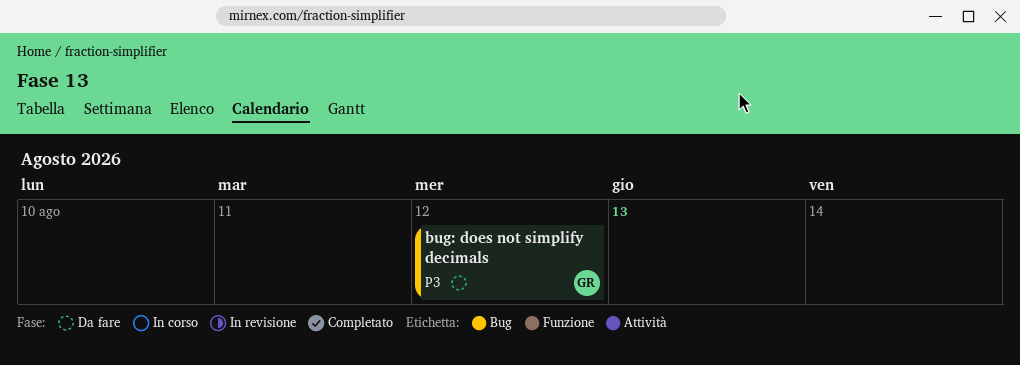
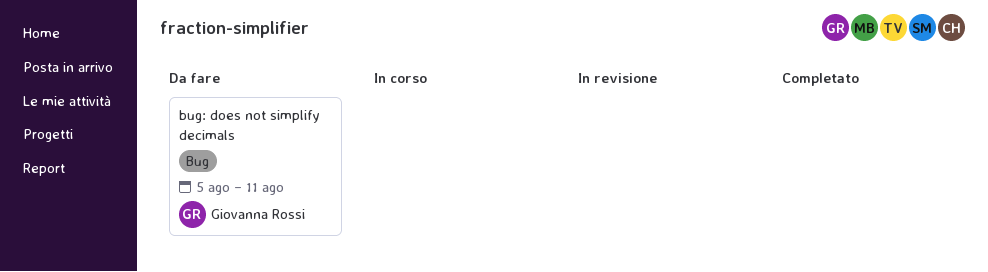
bug: does not simplify decimals, due: Aug 12 -> Aug 11

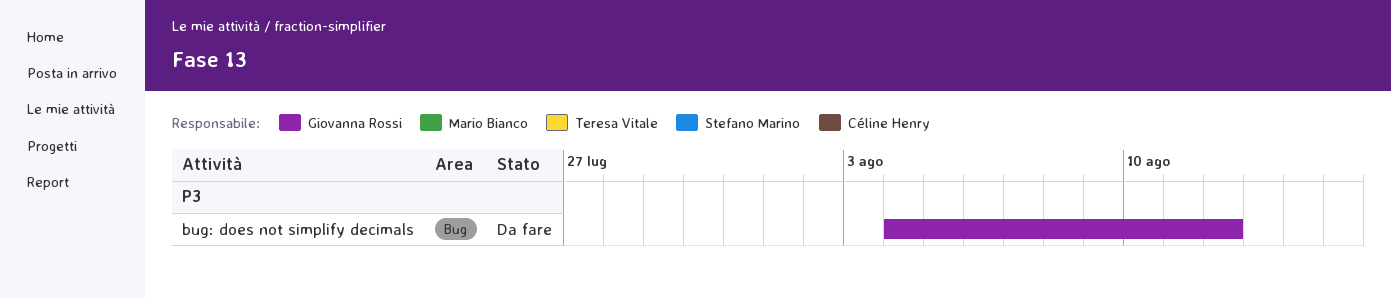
bug: does not simplify decimals, start: Aug 5 -> Aug 4
bug: does not simplify decimals, due: Aug 11 -> Aug 12

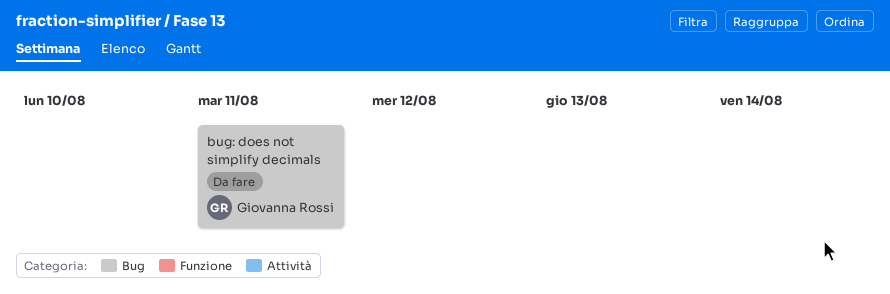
bug: does not simplify decimals, due: Aug 12 -> Aug 11

